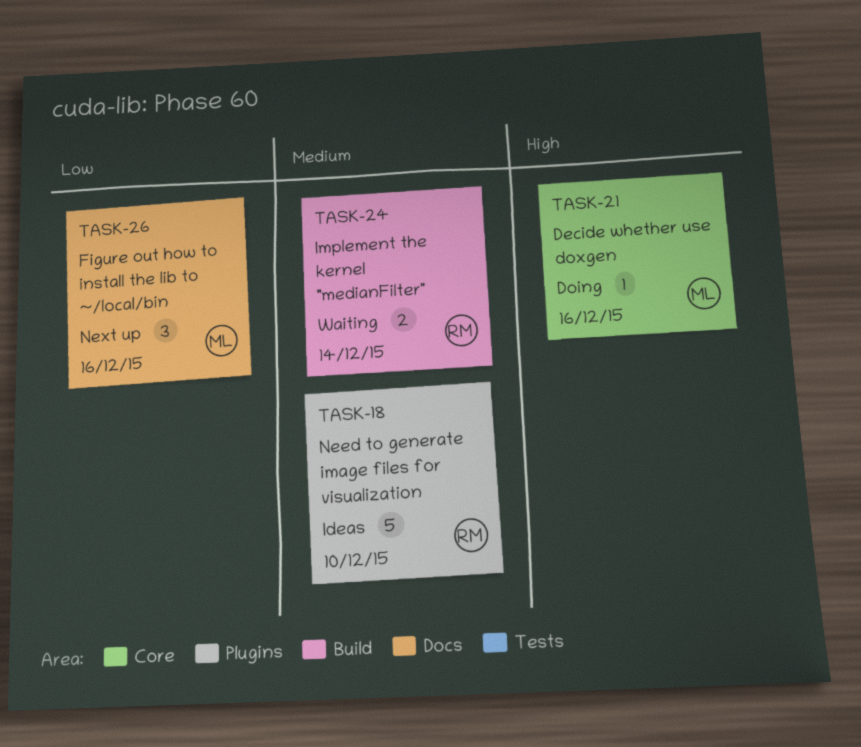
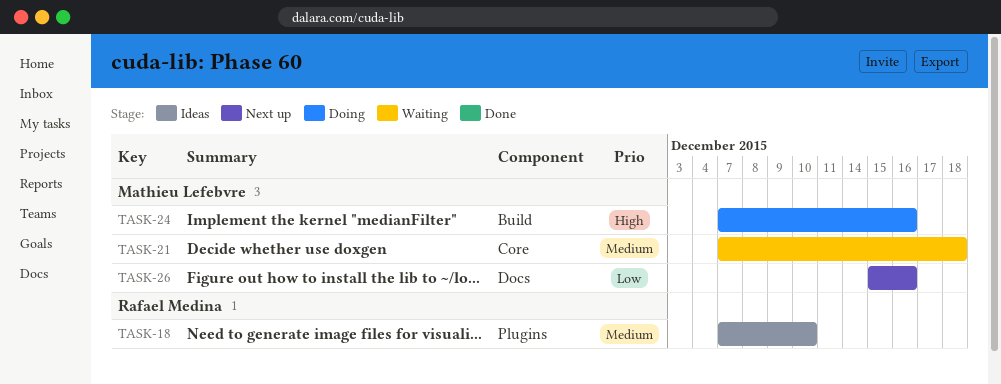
TASK-21, status: Doing -> Waiting
TASK-21, priority: High -> Medium
TASK-21, due: Dec 16 -> Dec 18
TASK-24, status: Waiting -> Doing
TASK-24, owner: Rafael Medina -> Mathieu Lefebvre
TASK-24, priority: Medium -> High
TASK-24, due: Dec 14 -> Dec 16

